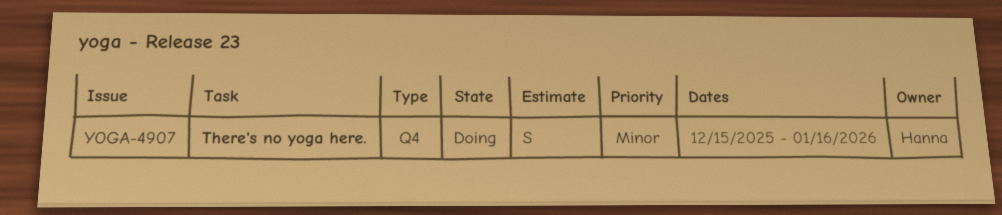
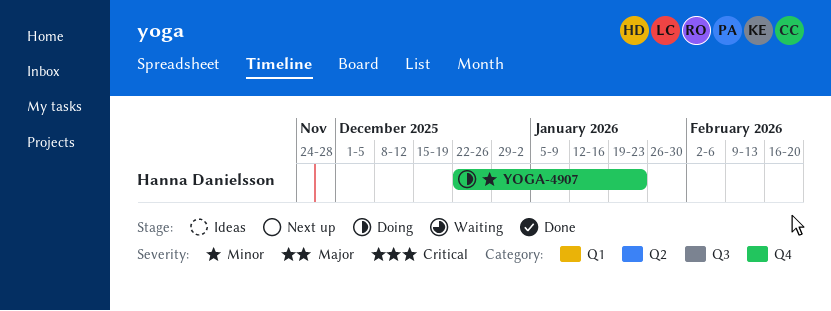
YOGA-4907, start: Dec 15 -> Dec 22
YOGA-4907, due: Jan 16 -> Jan 23

